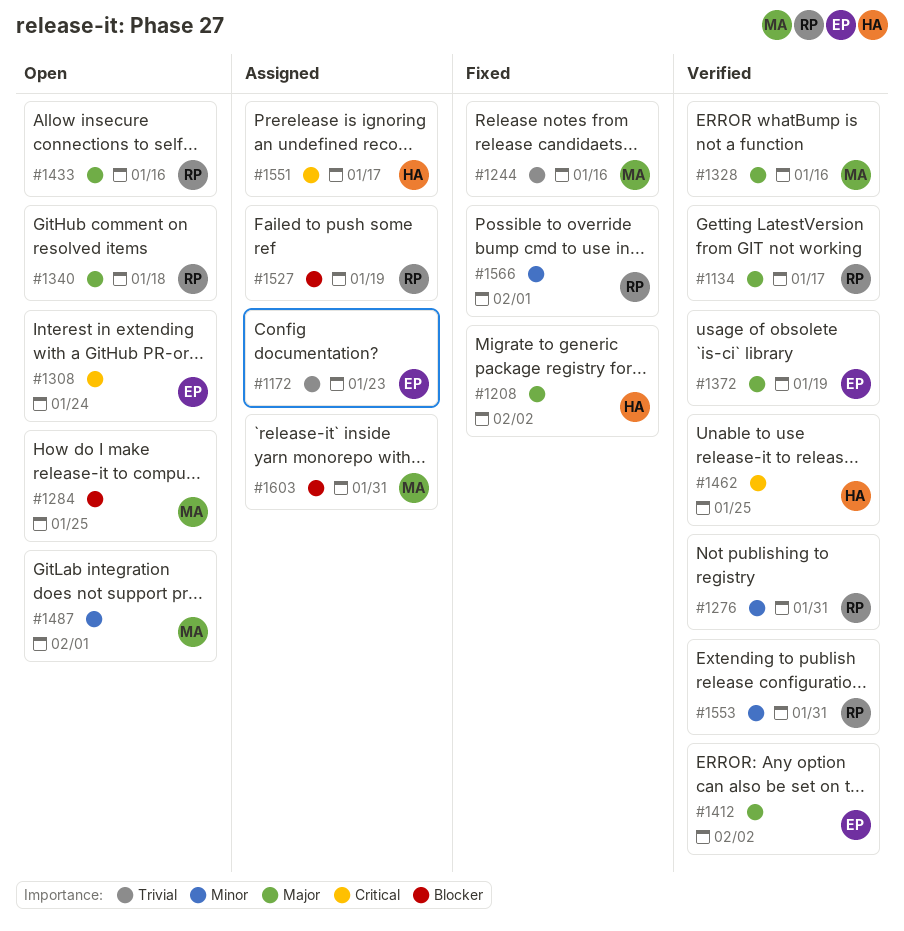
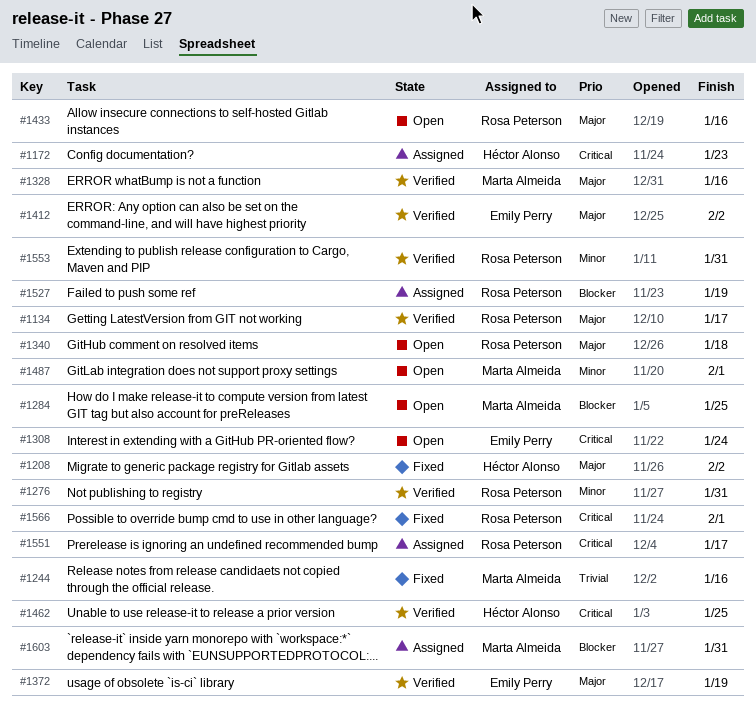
#1172, owner: Emily Perry -> Héctor Alonso
#1172, priority: Trivial -> Critical
#1551, owner: Héctor Alonso -> Rosa Peterson
#1566, priority: Minor -> Critical

